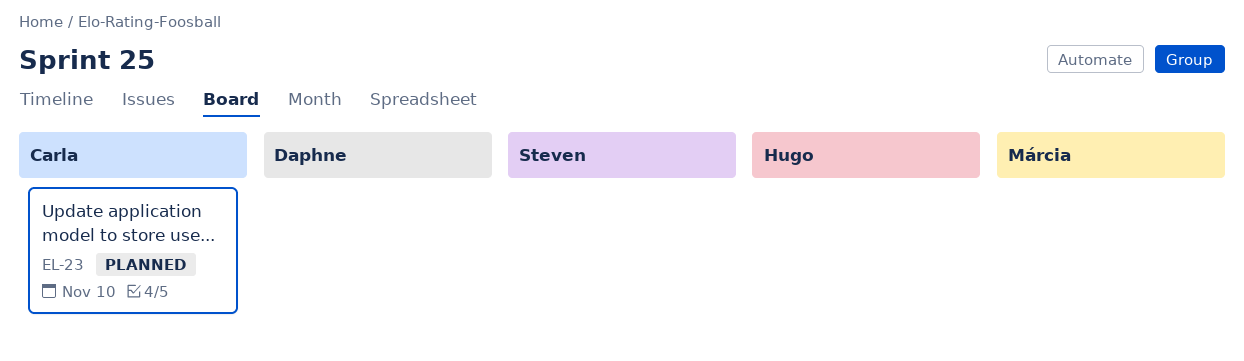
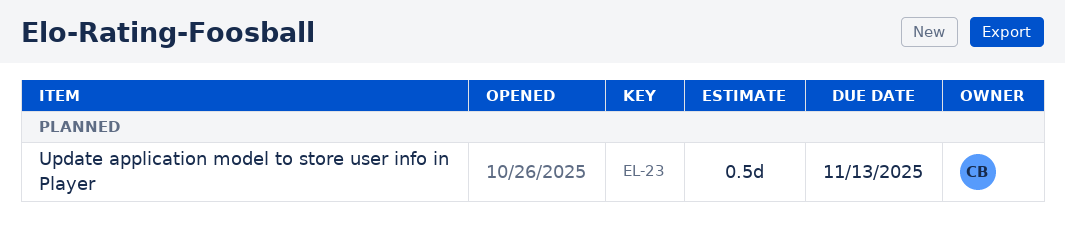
EL-23, due: Nov 10 -> Nov 13

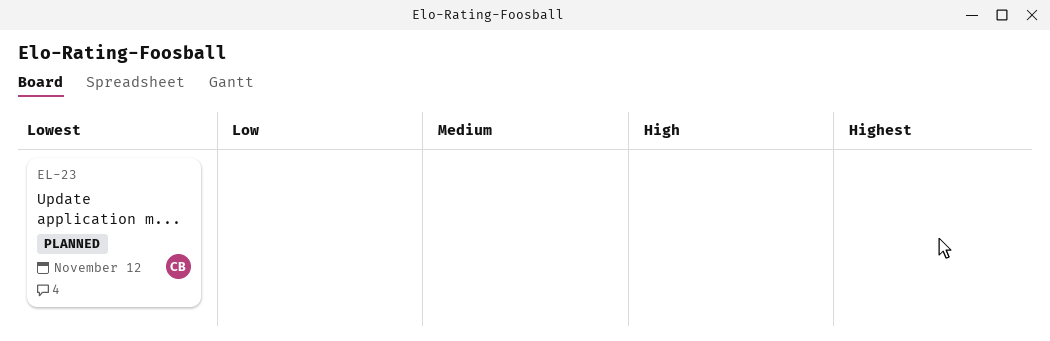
EL-23, due: Nov 13 -> Nov 12

